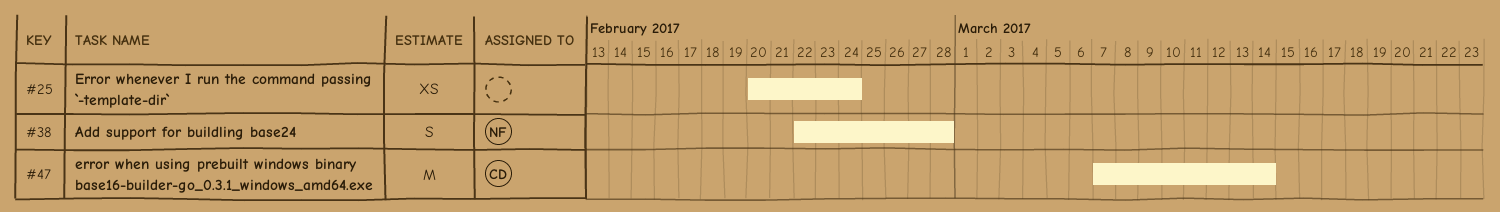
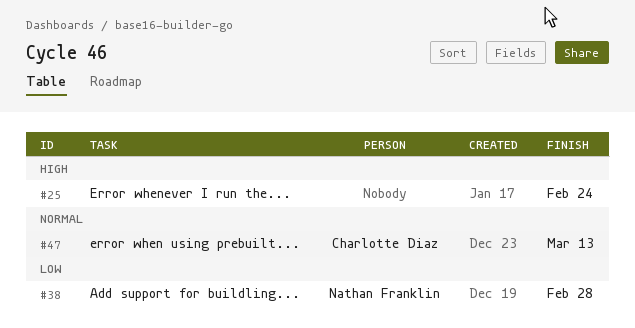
#47, due: Mar 14 -> Mar 13

